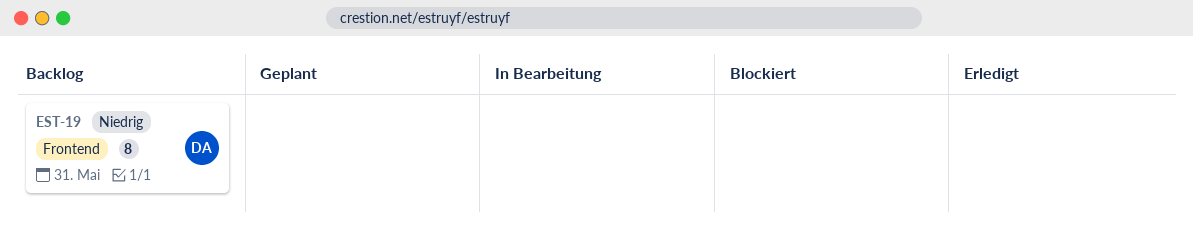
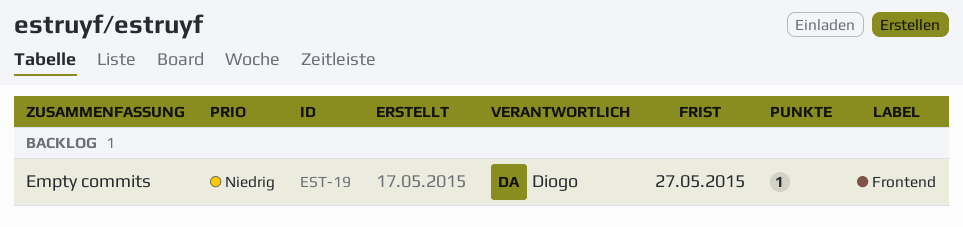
EST-19, estimate: 8 -> 1
EST-19, due: May 31 -> May 27

